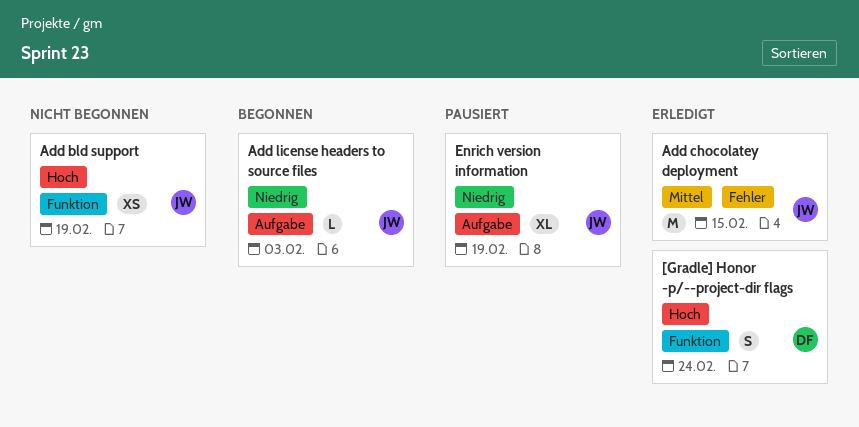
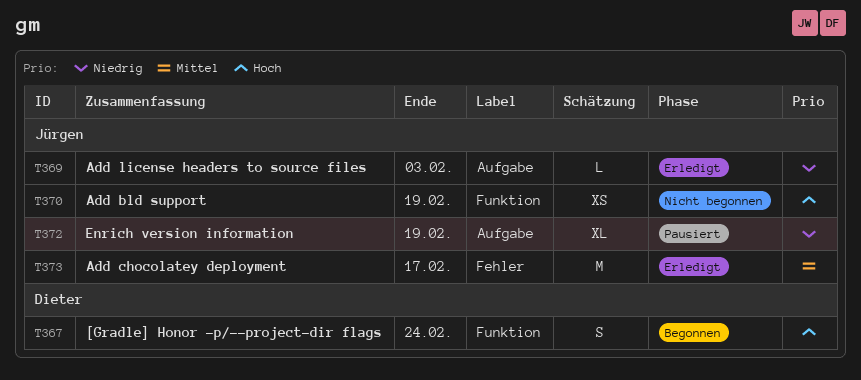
[Gradle] Honor -p/--project-dir flags, status: Erledigt -> Begonnen
Add chocolatey deployment, due: Feb 15 -> Feb 17
Add license headers to source files, status: Begonnen -> Erledigt

